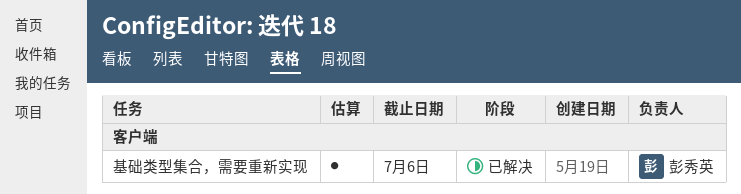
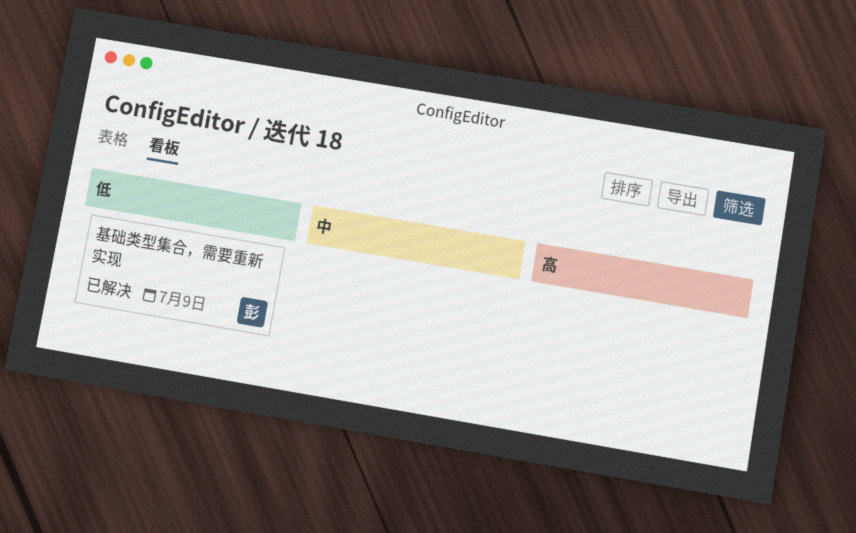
基础类型集合，需要重新实现, due: Jul 6 -> Jul 9

